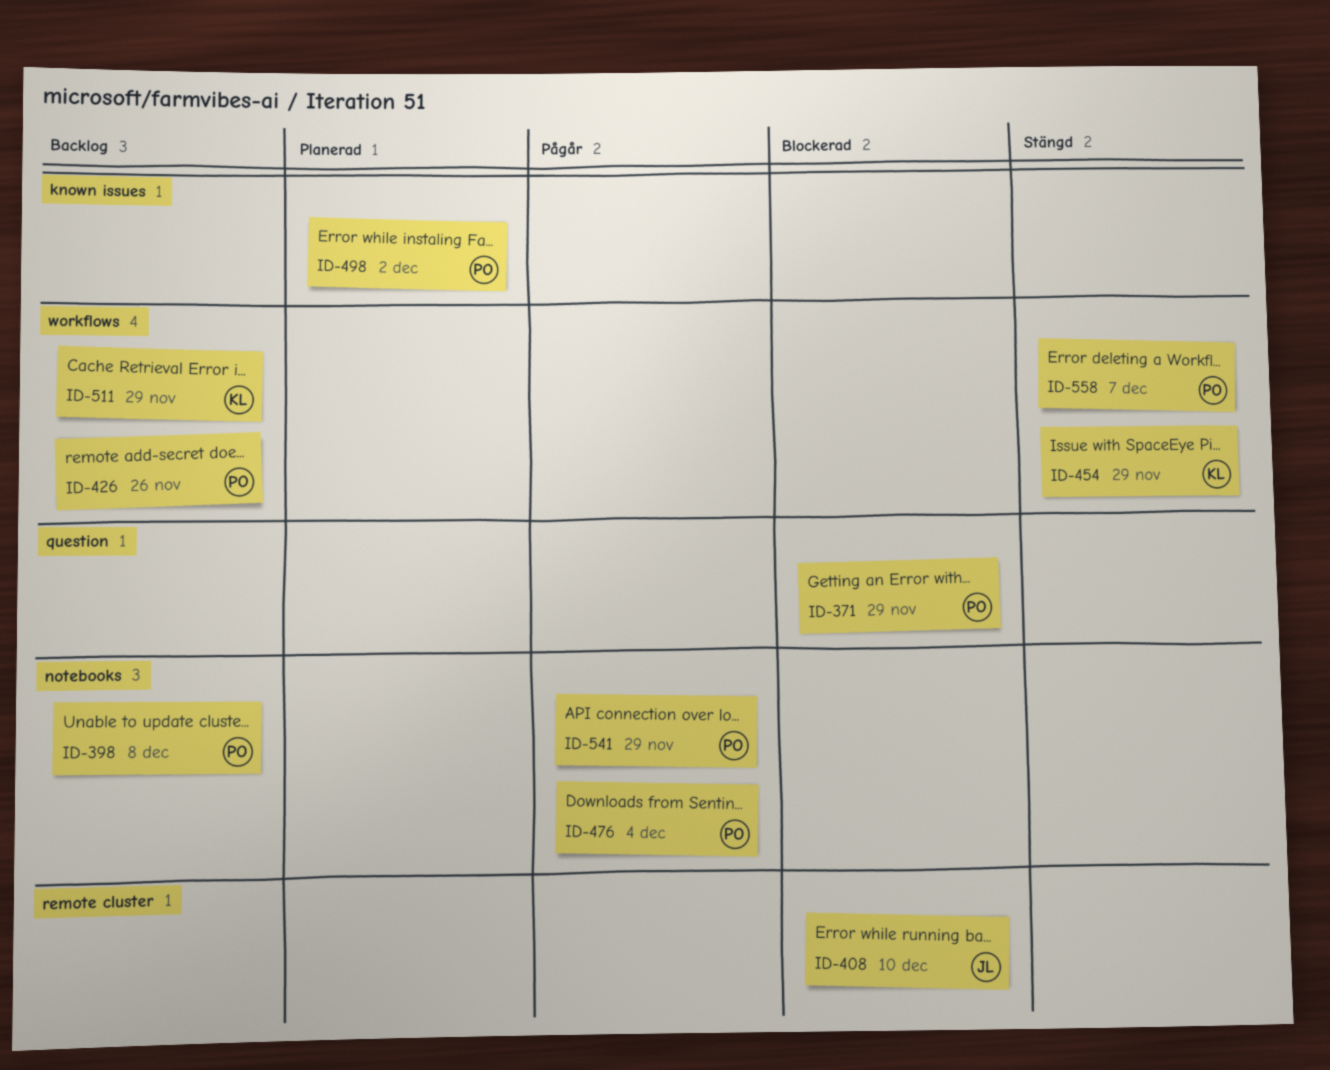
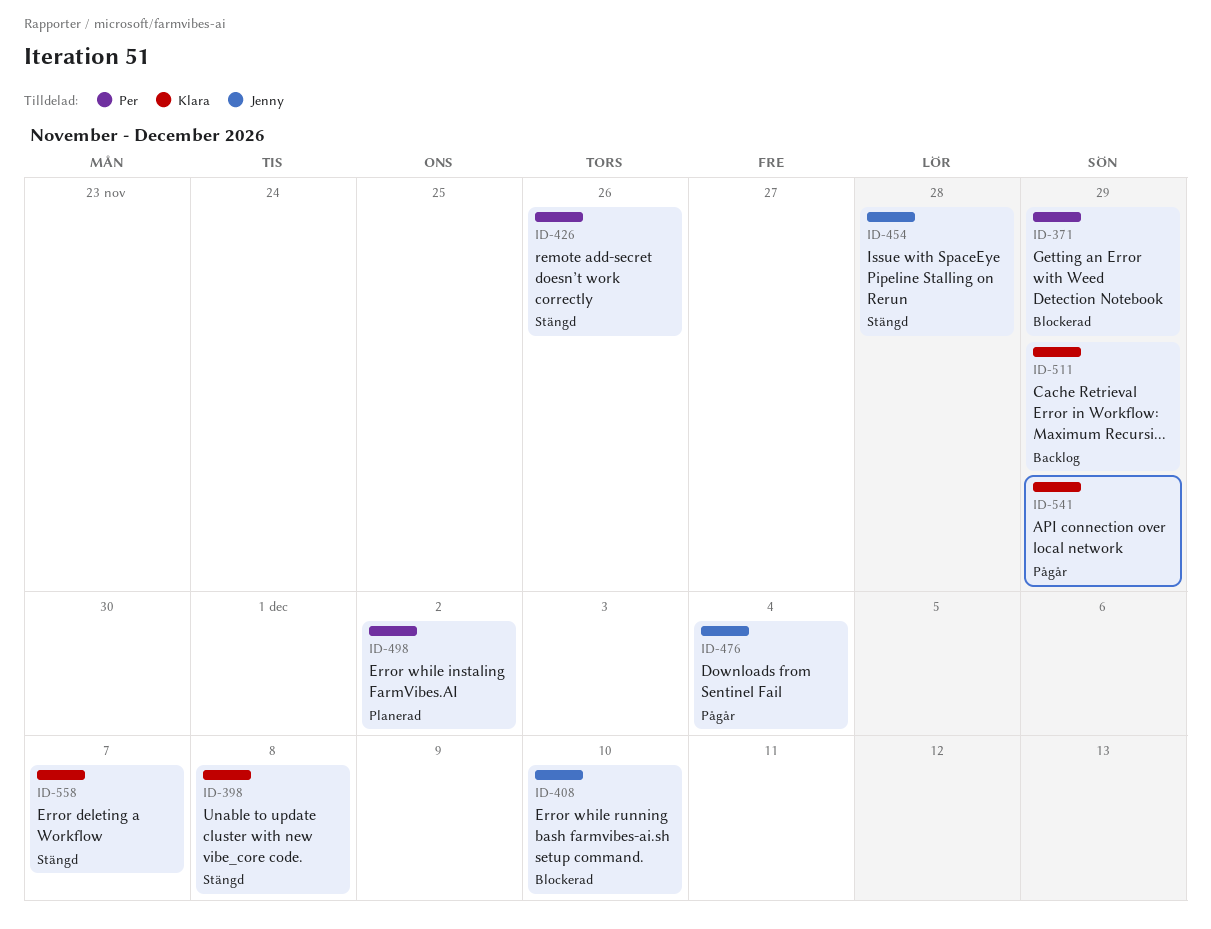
ID-398, status: Backlog -> Stängd
ID-398, owner: Per -> Klara
ID-426, status: Backlog -> Stängd
ID-454, owner: Klara -> Jenny
ID-454, due: Nov 29 -> Nov 28
ID-476, owner: Per -> Jenny
ID-541, owner: Per -> Klara
ID-558, owner: Per -> Klara

